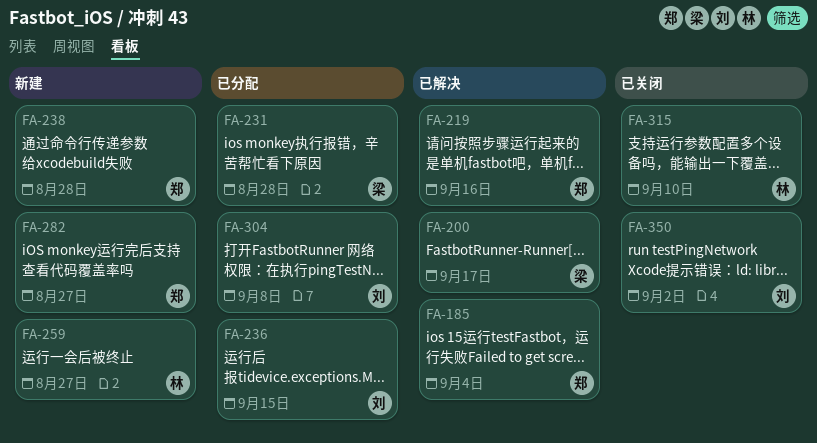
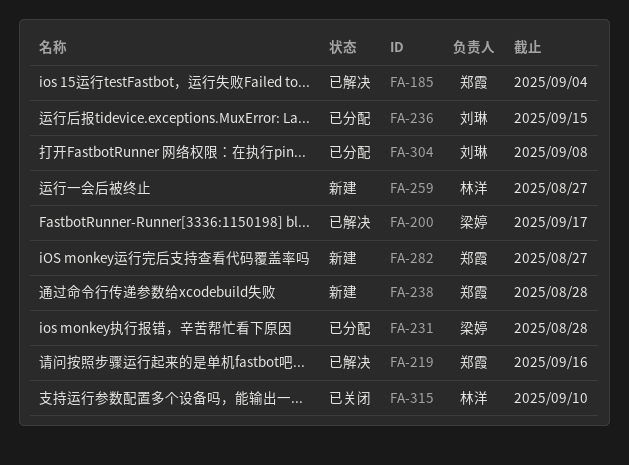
FA-350: present -> none

